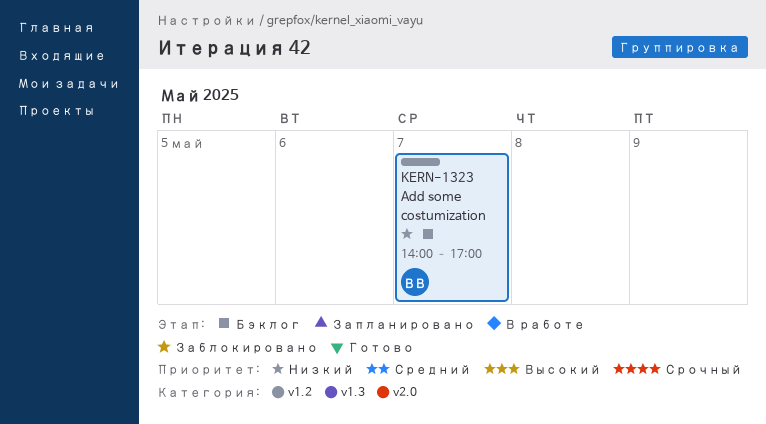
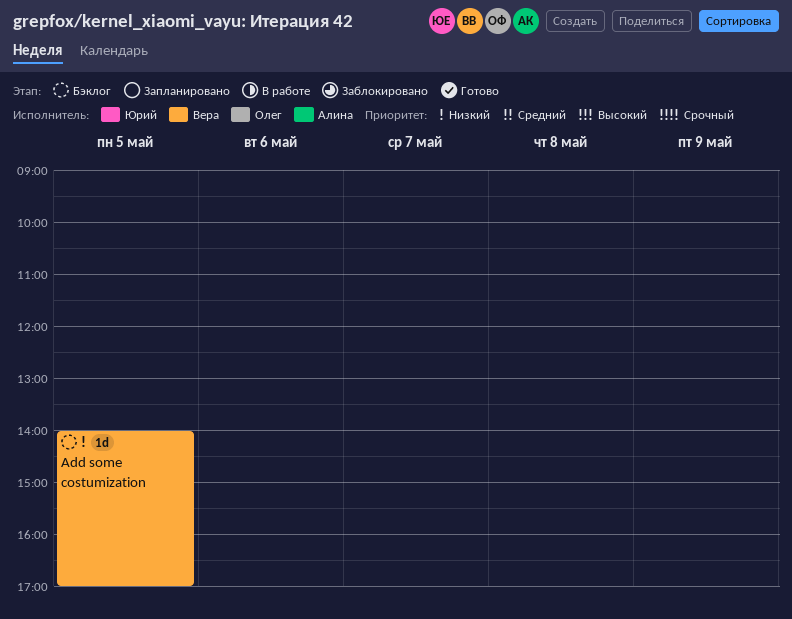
Add some costumization, day: May 7 -> May 5

